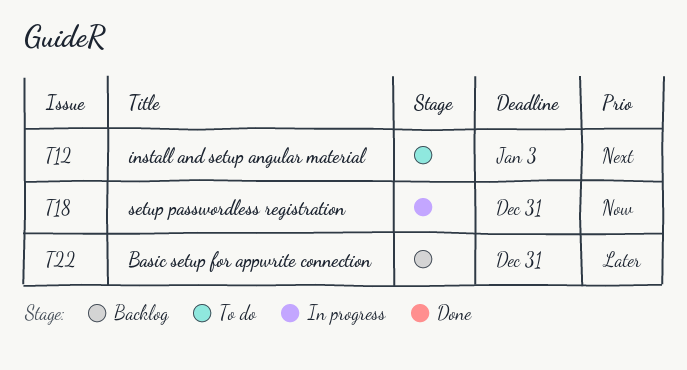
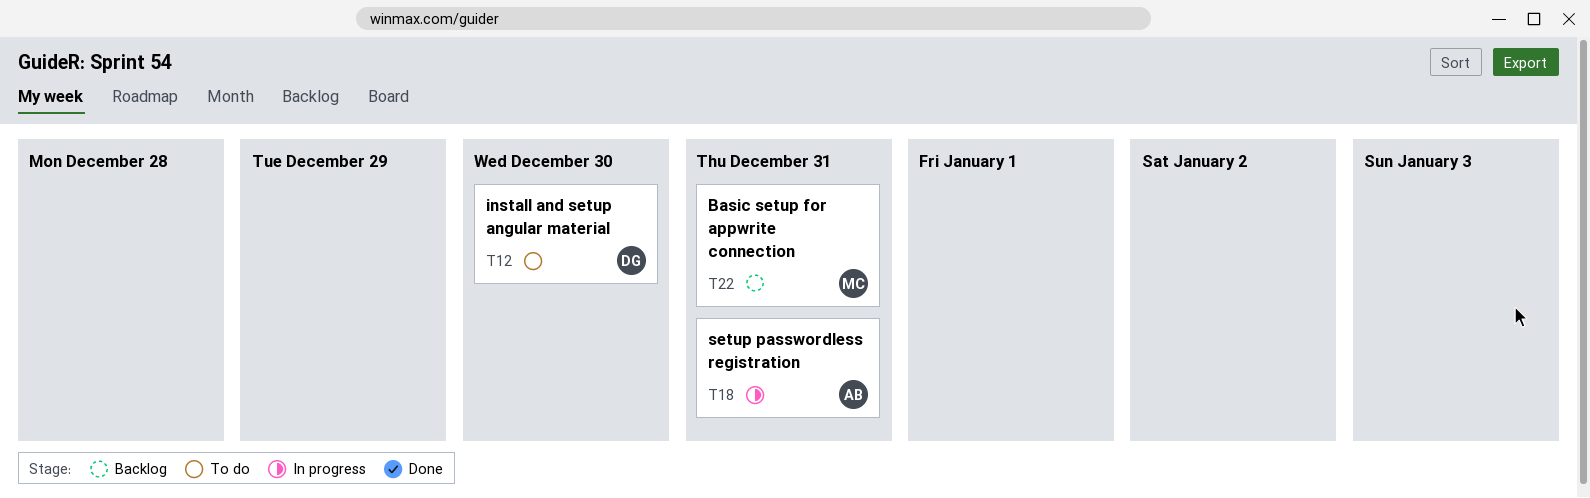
T12, due: Jan 3 -> Dec 30

